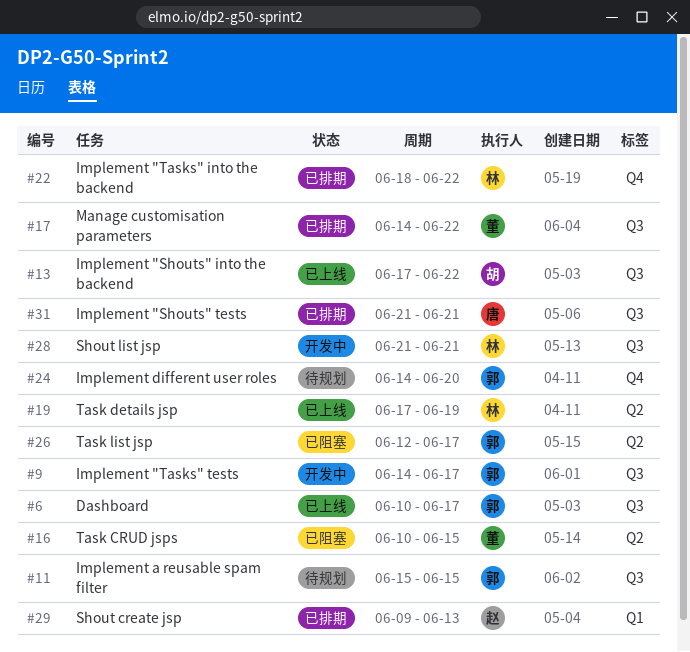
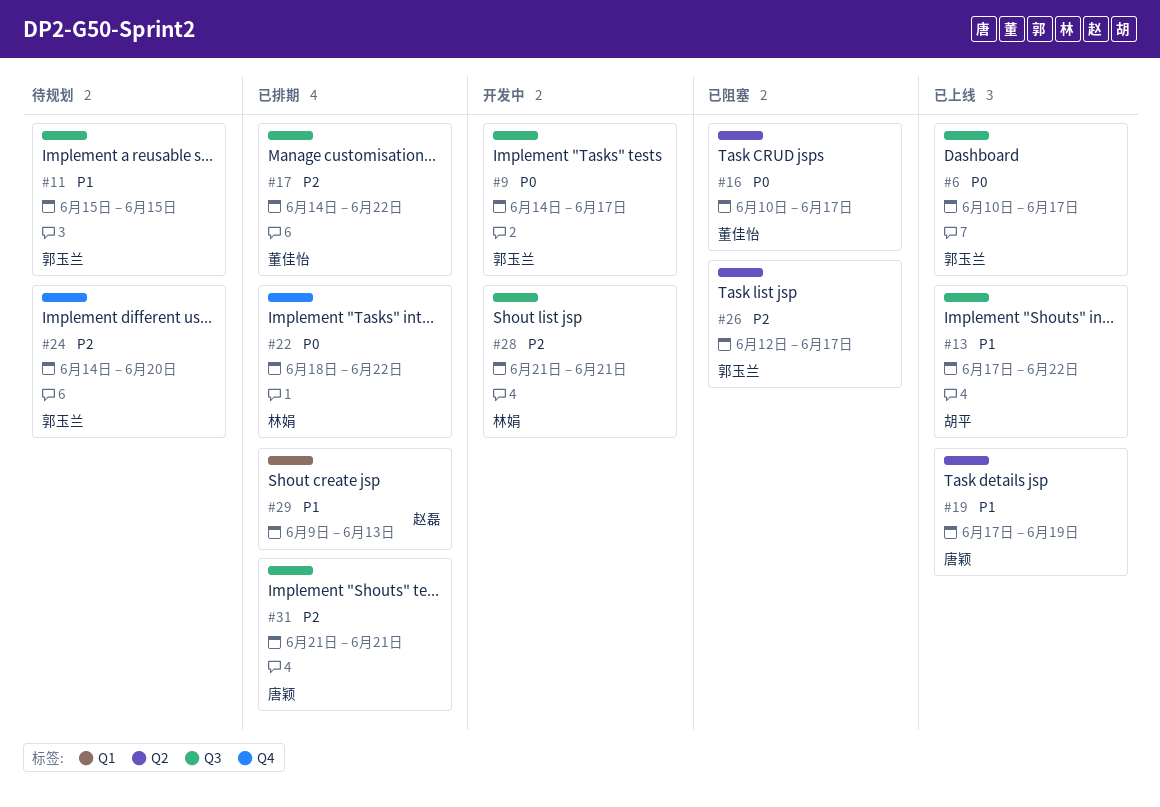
#16, due: Jun 15 -> Jun 17
#19, owner: 林娟 -> 唐颖

